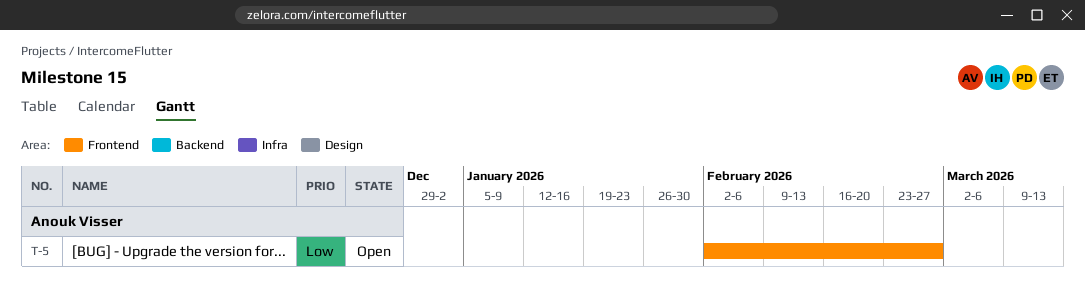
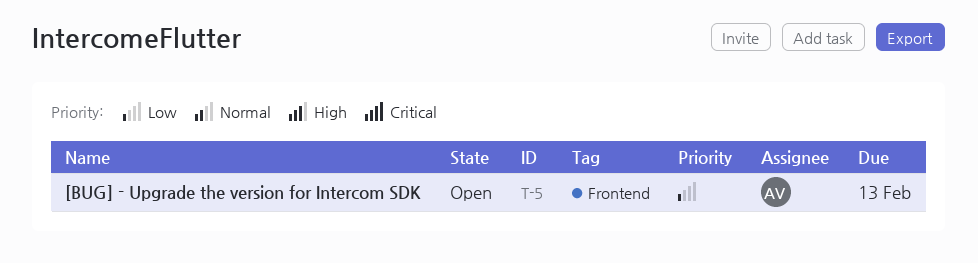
T-5, due: Feb 27 -> Feb 13

